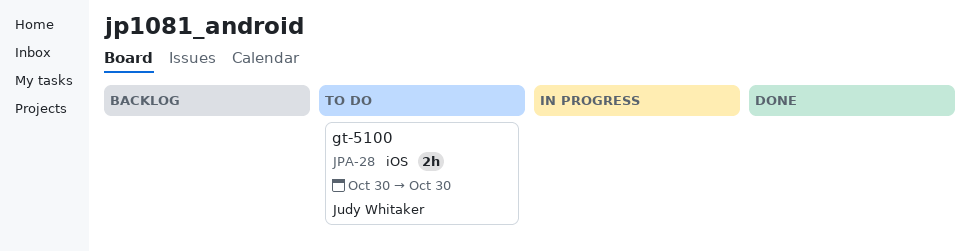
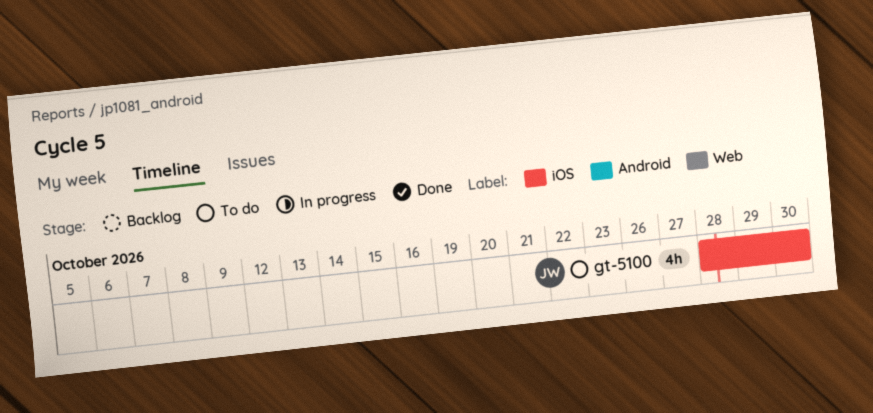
gt-5100, estimate: 2h -> 4h
gt-5100, start: Oct 30 -> Oct 28

